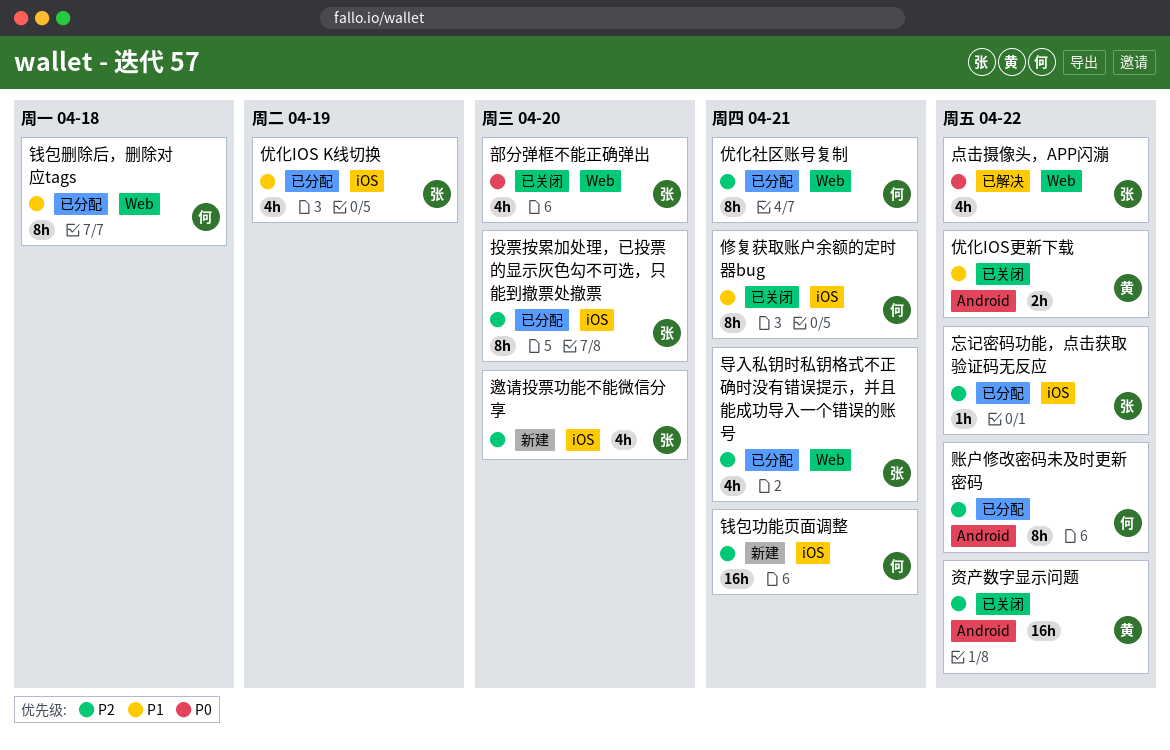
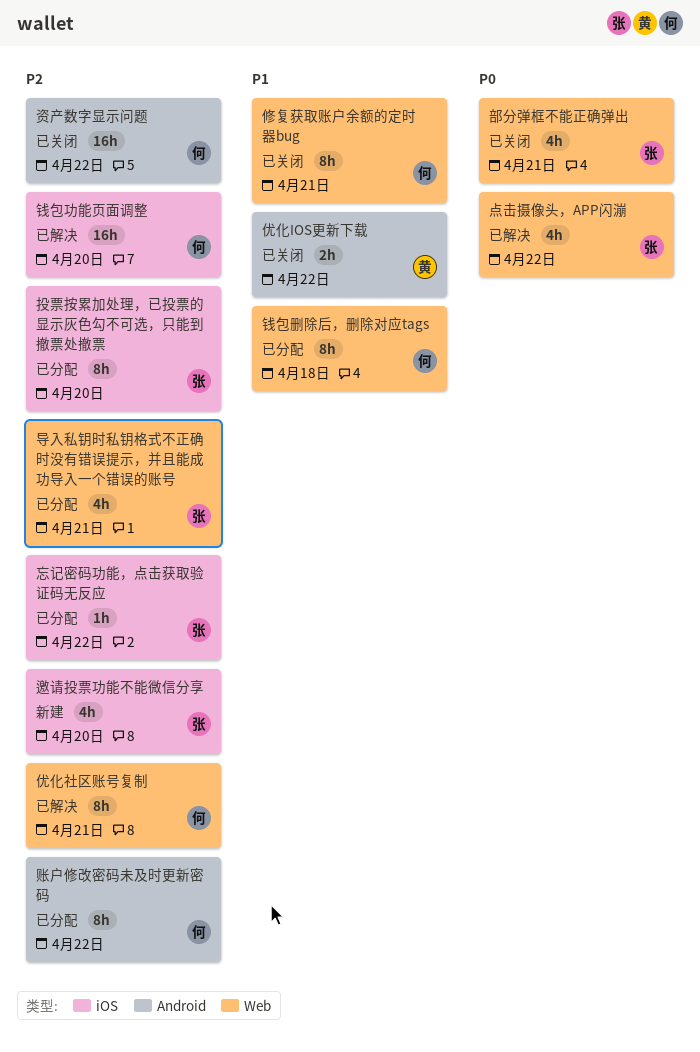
优化IOS K线切换: present -> none
优化社区账号复制, status: 已分配 -> 已解决
修复获取账户余额的定时器bug, label: iOS -> Web
资产数字显示问题, owner: 黄 -> 何
部分弹框不能正确弹出, due: Apr 20 -> Apr 21
钱包功能页面调整, status: 新建 -> 已解决
钱包功能页面调整, due: Apr 21 -> Apr 20

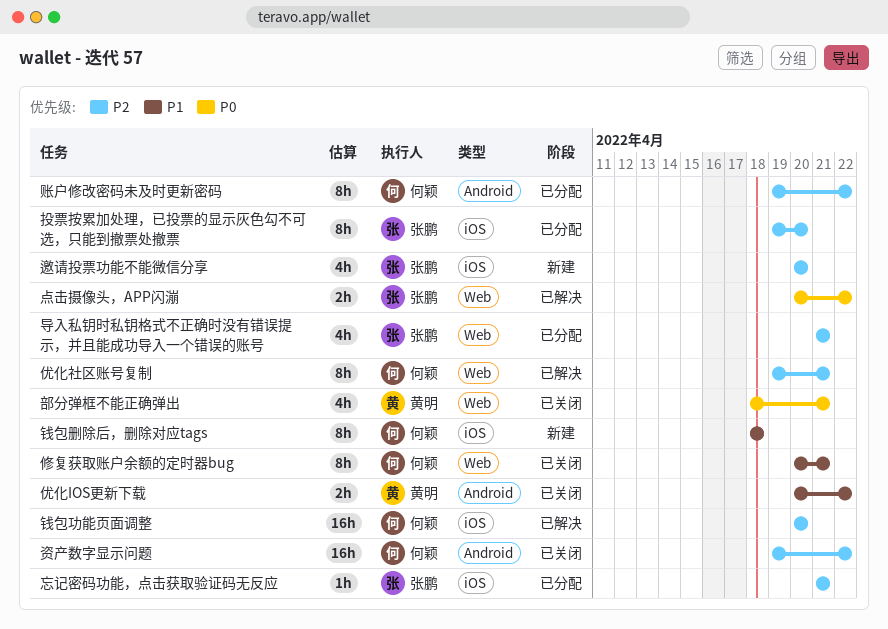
忘记密码功能，点击获取验证码无反应, due: Apr 22 -> Apr 21
点击摄像头，APP闪漰, estimate: 4h -> 2h
部分弹框不能正确弹出, owner: 张鹏 -> 黄明
钱包删除后，删除对应tags, status: 已分配 -> 新建
钱包删除后，删除对应tags, label: Web -> iOS

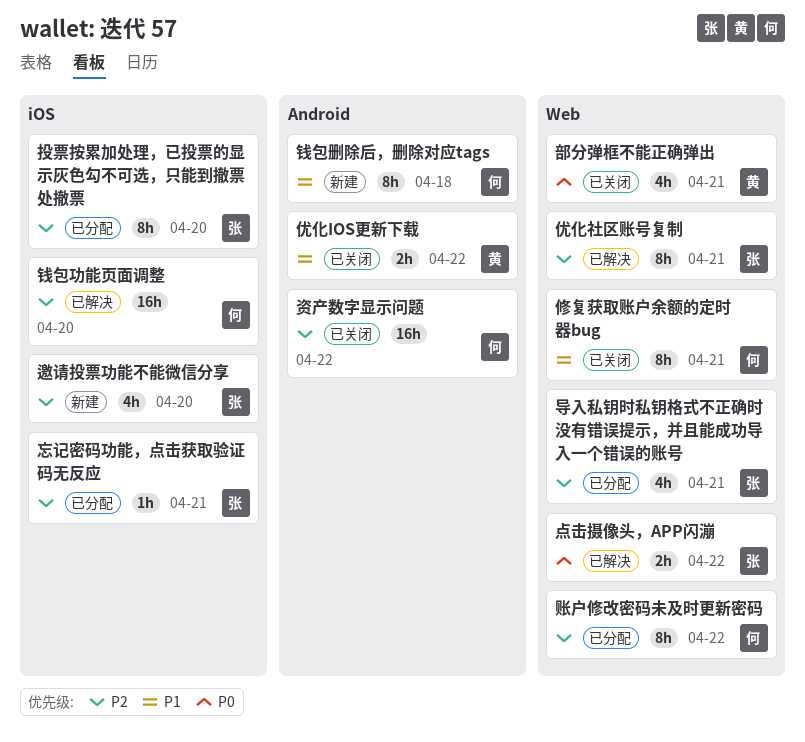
优化社区账号复制, owner: 何颖 -> 张鹏
账户修改密码未及时更新密码, label: Android -> Web
钱包删除后，删除对应tags, label: iOS -> Android

